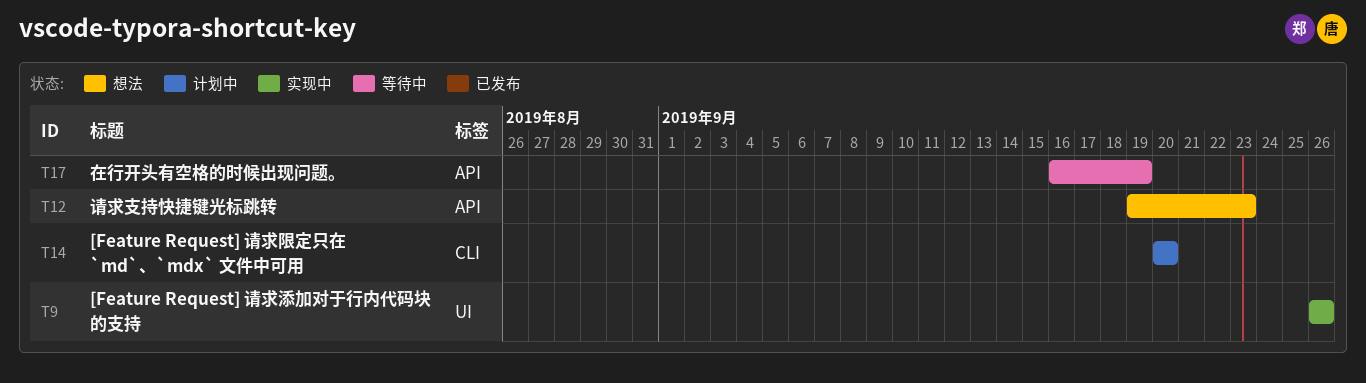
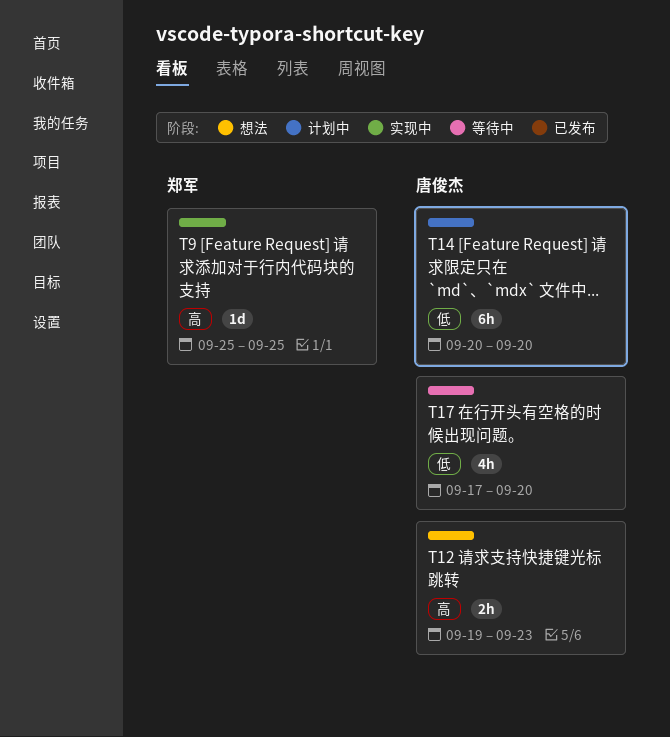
T9, start: Sep 26 -> Sep 25
T9, due: Sep 26 -> Sep 25
T17, start: Sep 16 -> Sep 17
T17, due: Sep 19 -> Sep 20

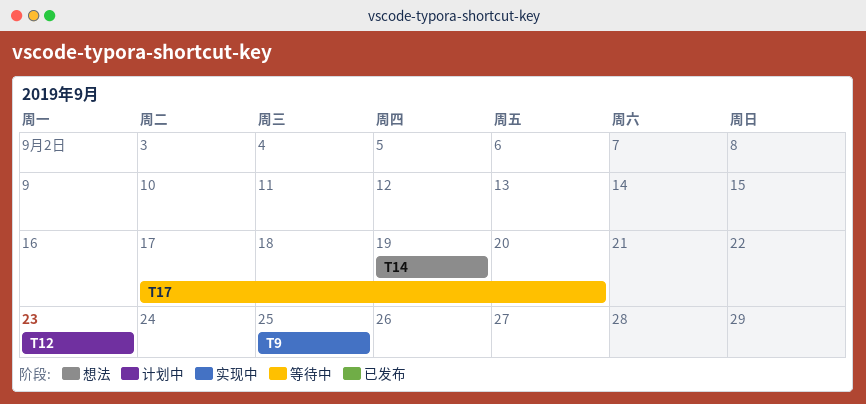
T12, status: 想法 -> 计划中
T12, start: Sep 19 -> Sep 23
T14, status: 计划中 -> 想法
T14, start: Sep 20 -> Sep 19
T14, due: Sep 20 -> Sep 19

